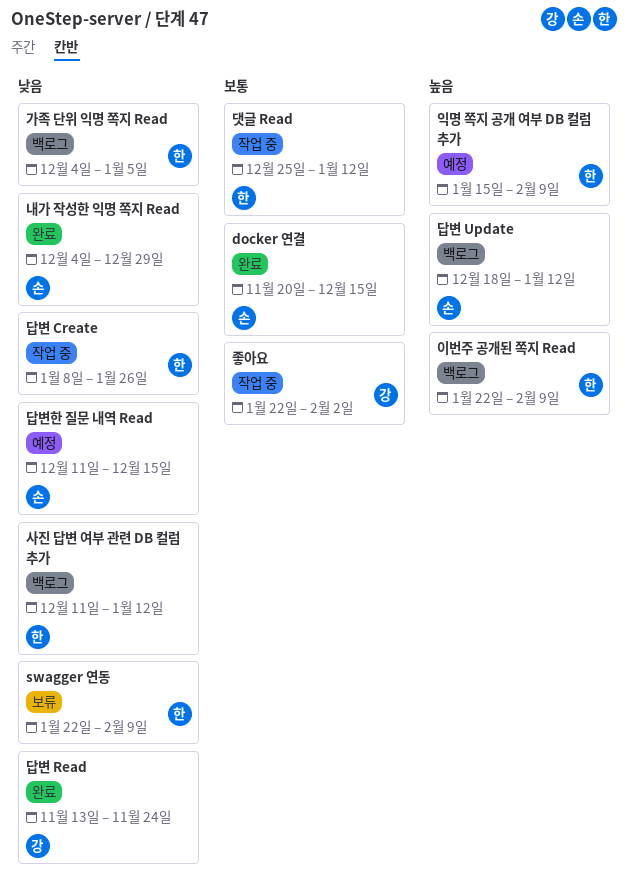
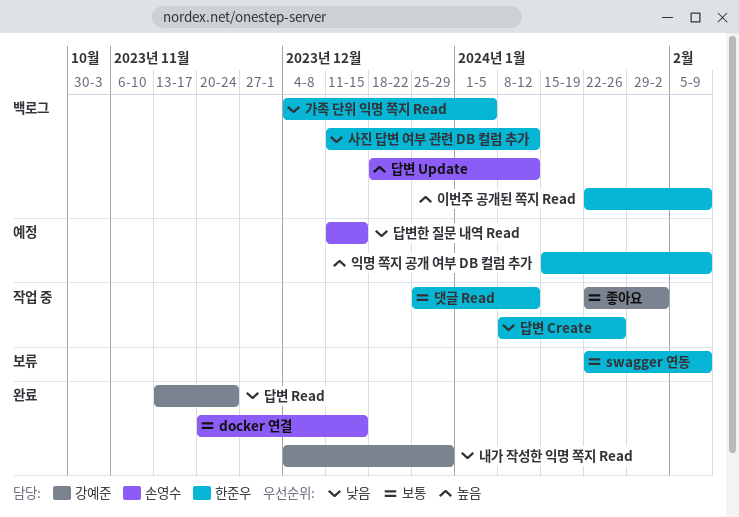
swagger 연동, priority: 낮음 -> 보통
내가 작성한 익명 쪽지 Read, owner: 손영수 -> 강예준

